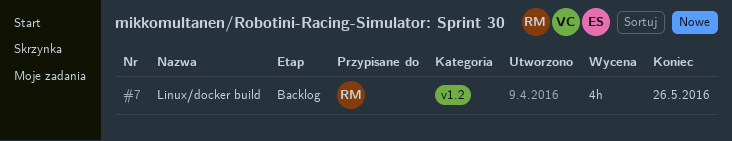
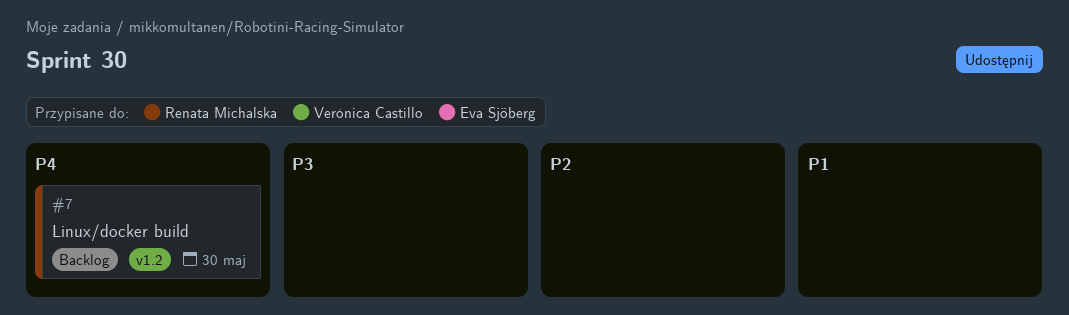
#7, due: May 26 -> May 30

